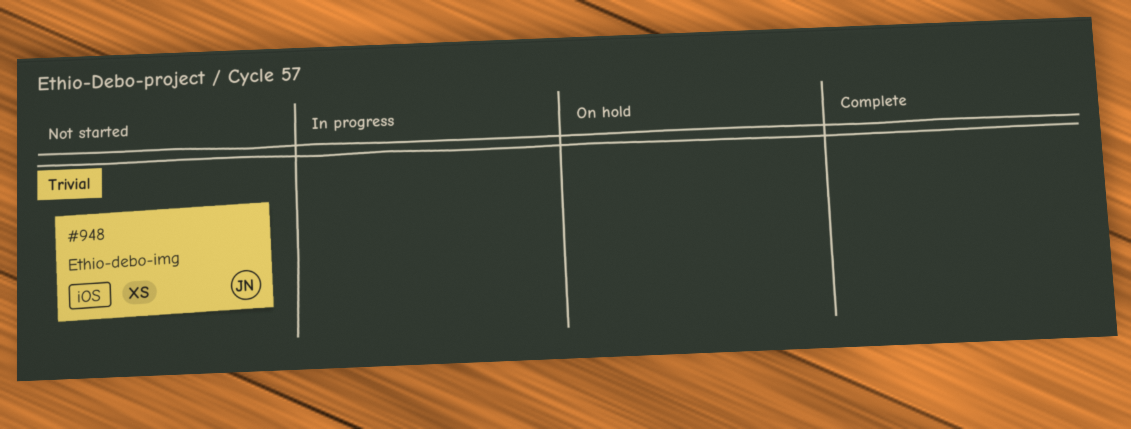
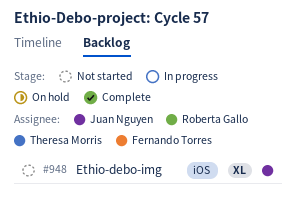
#948, estimate: XS -> XL

